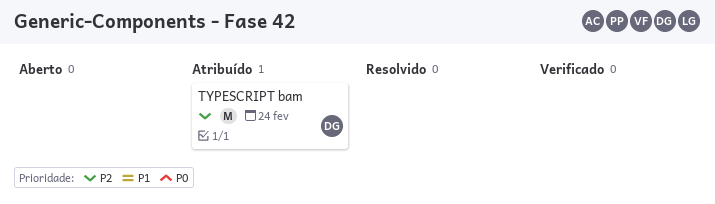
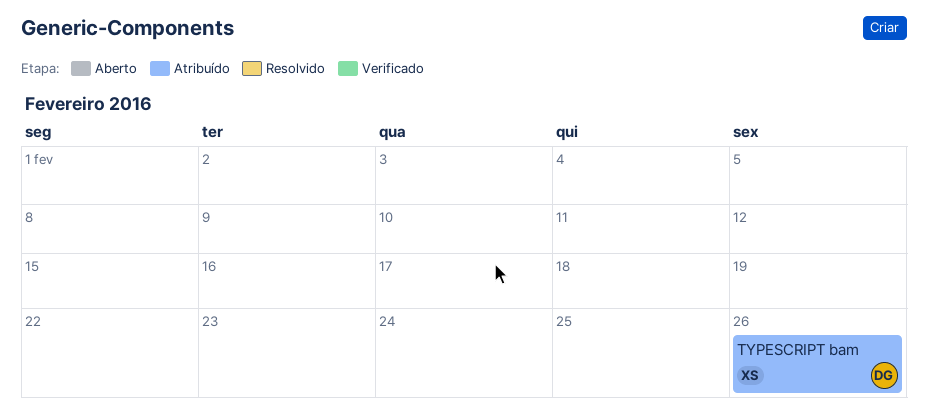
TYPESCRIPT bam, estimate: M -> XS
TYPESCRIPT bam, due: Feb 24 -> Feb 26

